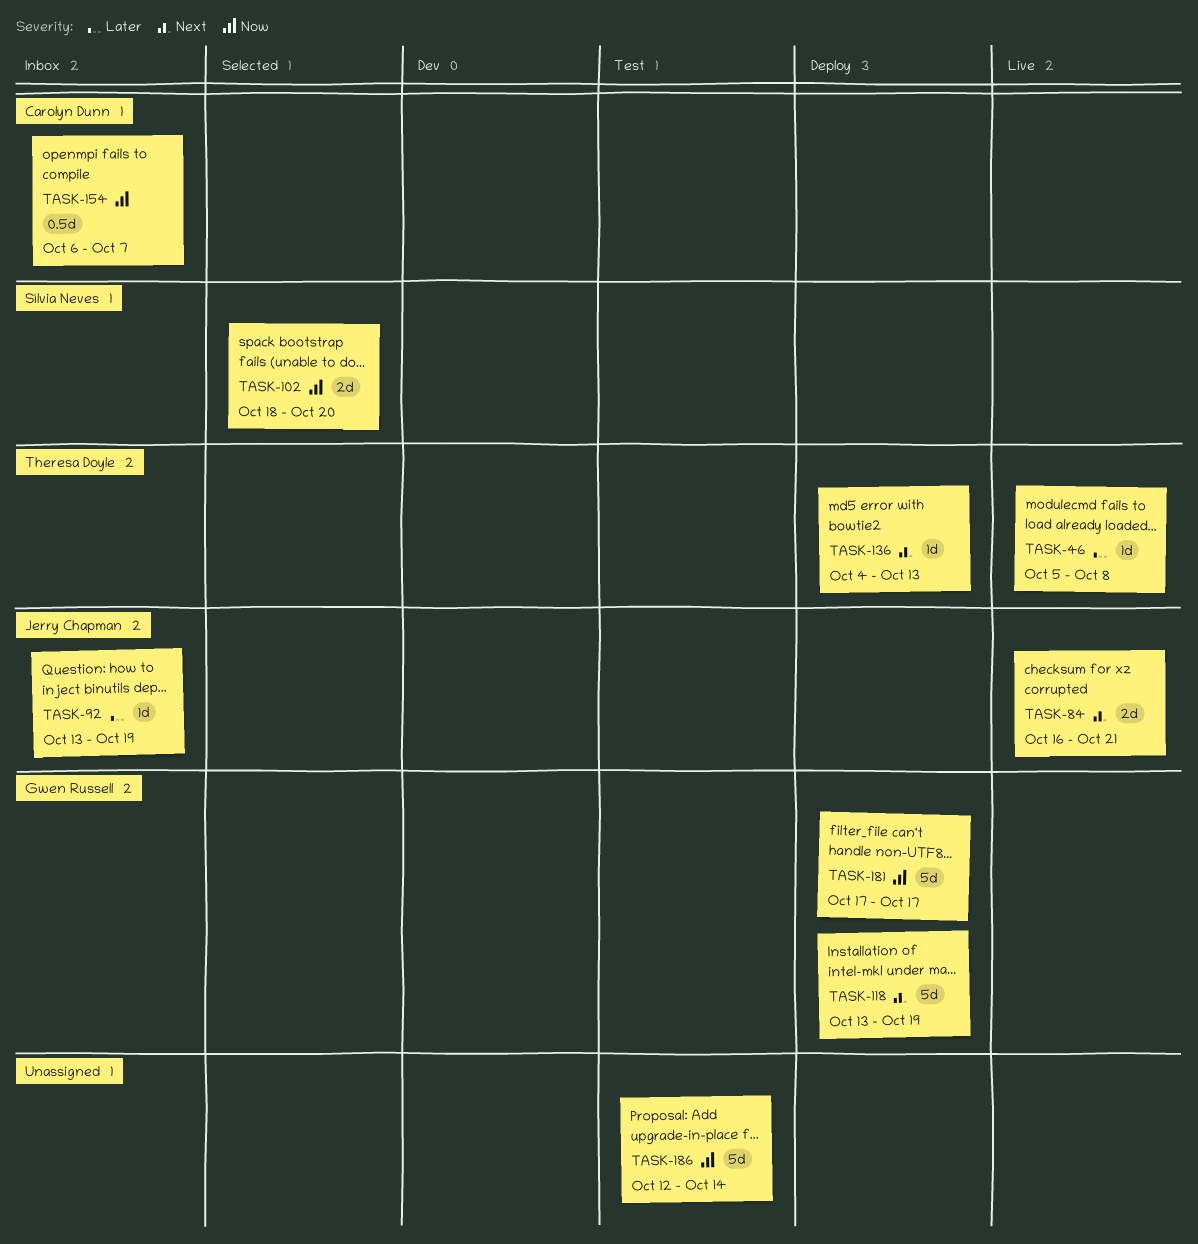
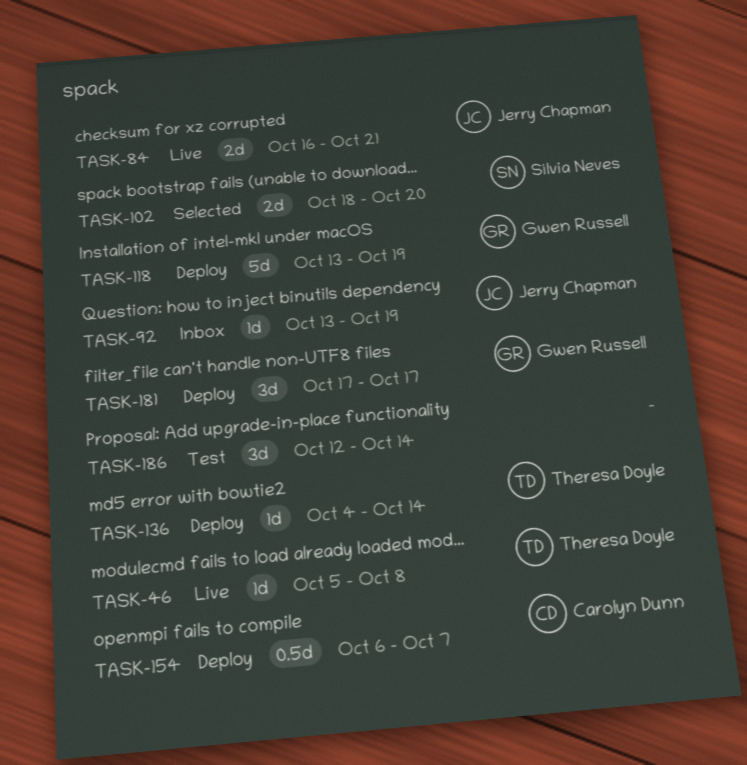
TASK-136, due: Oct 13 -> Oct 14
TASK-154, status: Inbox -> Deploy
TASK-181, estimate: 5d -> 3d
TASK-186, estimate: 5d -> 3d

